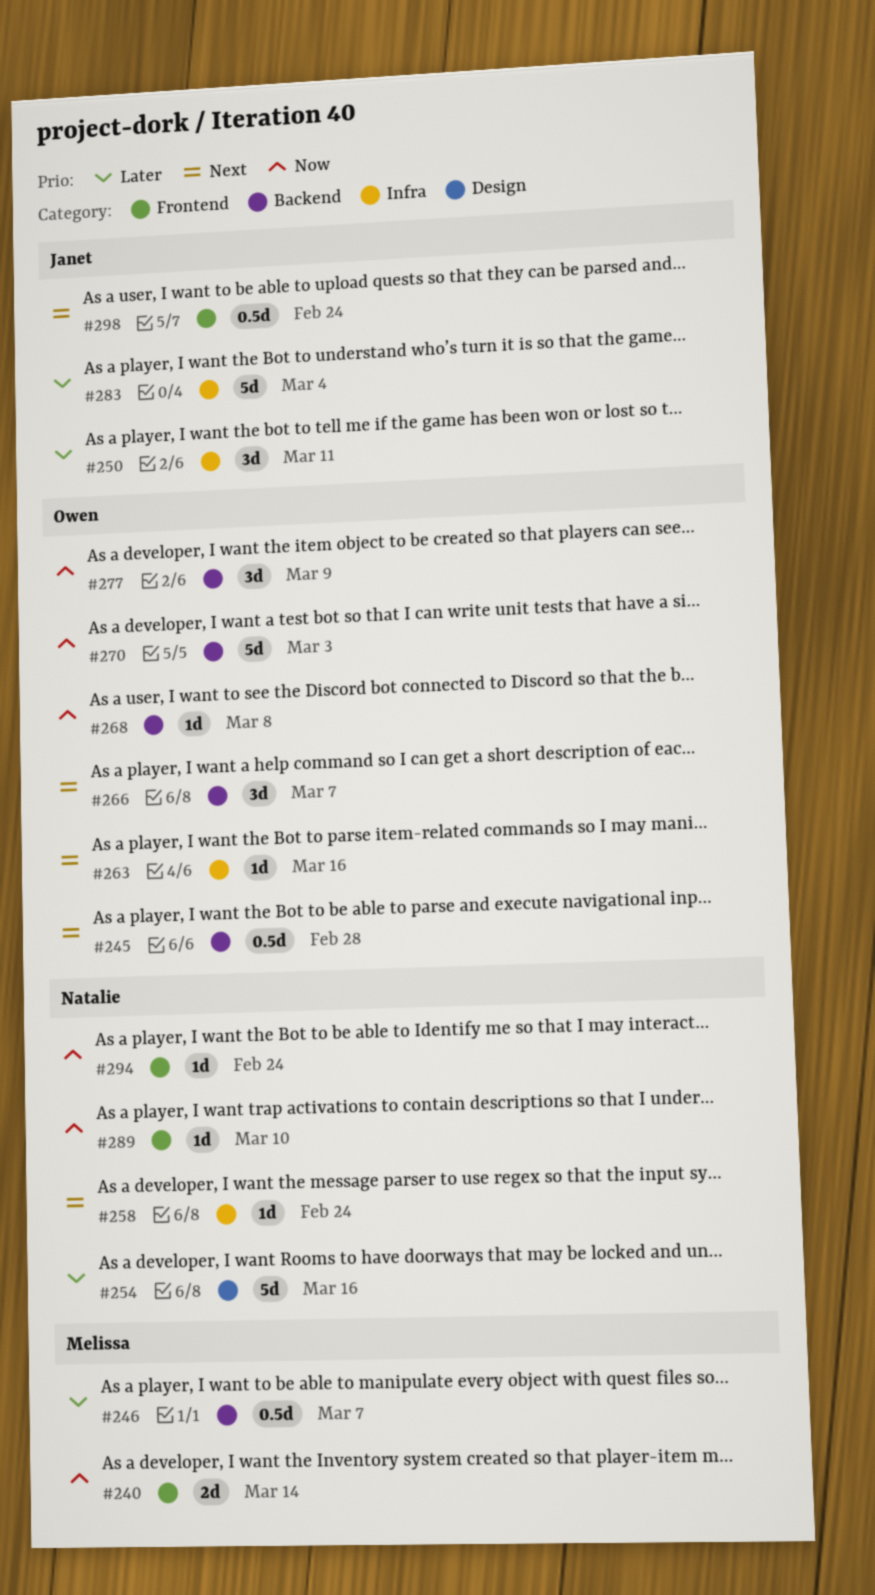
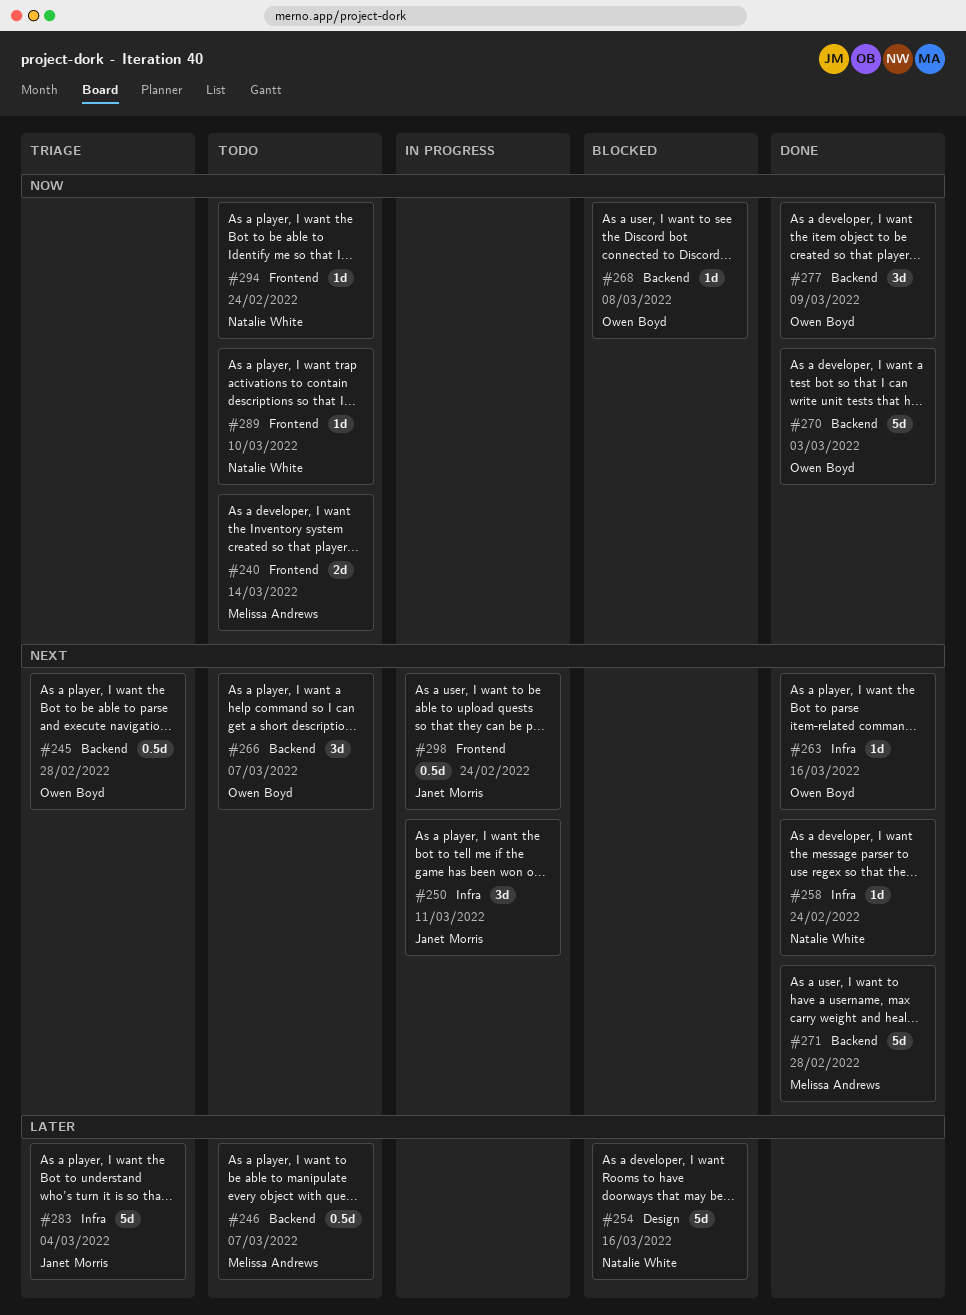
#250, priority: Later -> Next
#271: none -> present

